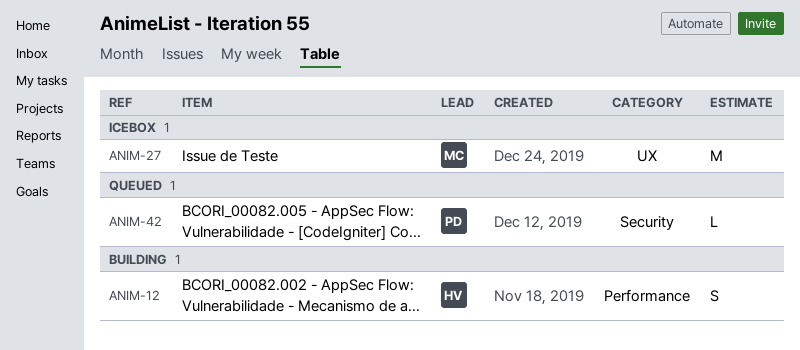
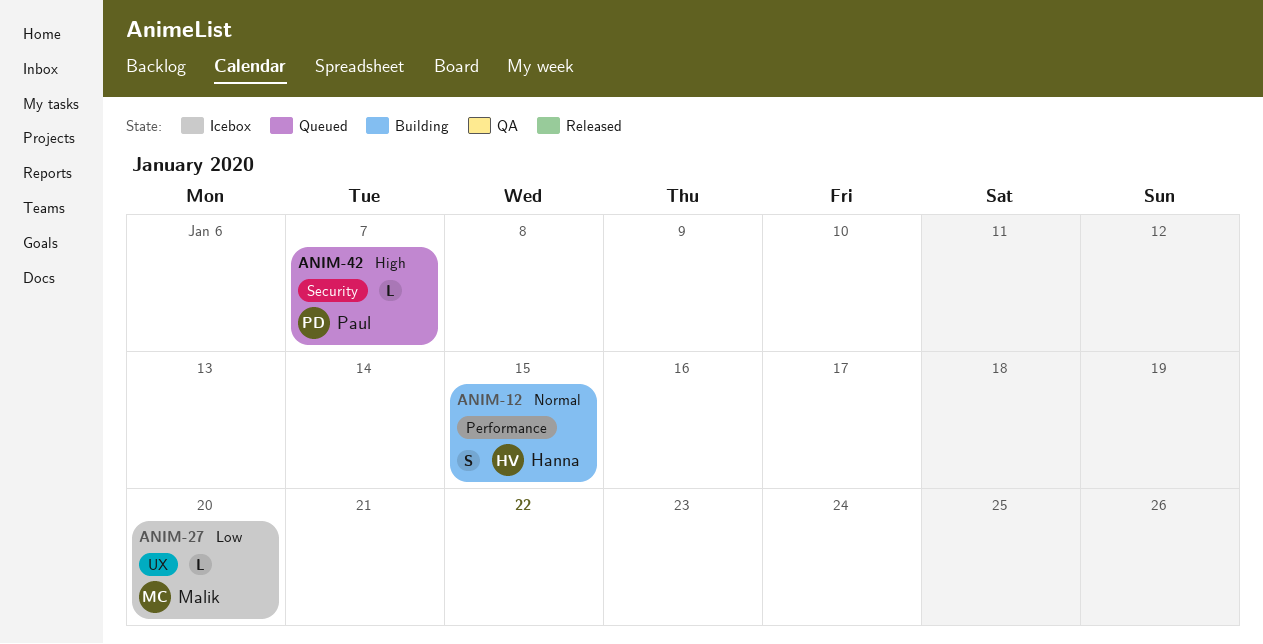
ANIM-27, estimate: M -> L

